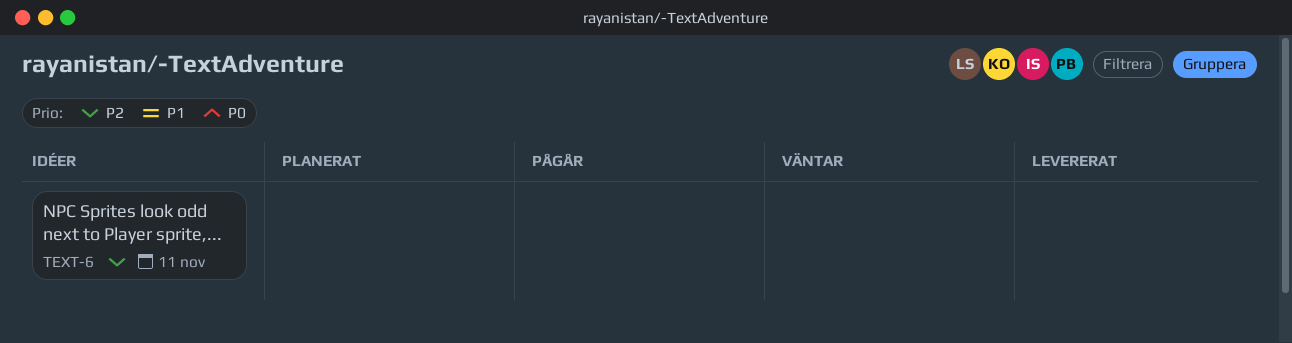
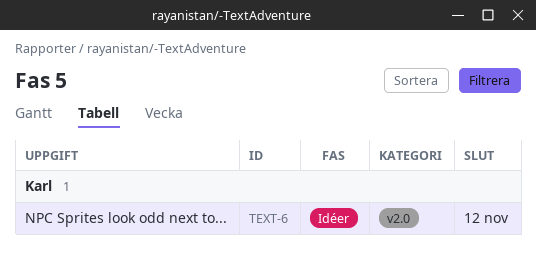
TEXT-6, due: Nov 11 -> Nov 12

